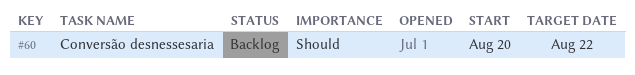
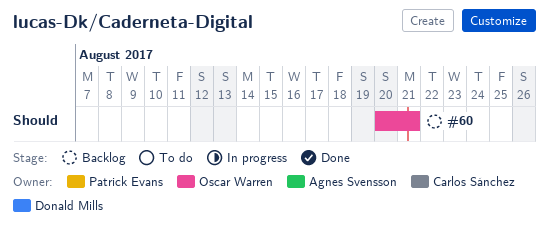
#60, due: Aug 22 -> Aug 21

